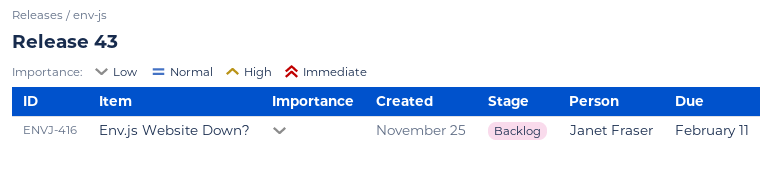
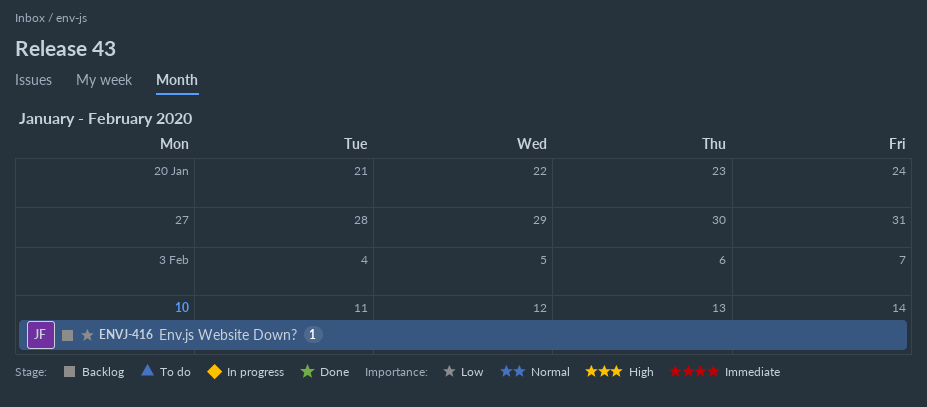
ENVJ-416, due: Feb 11 -> Feb 14

